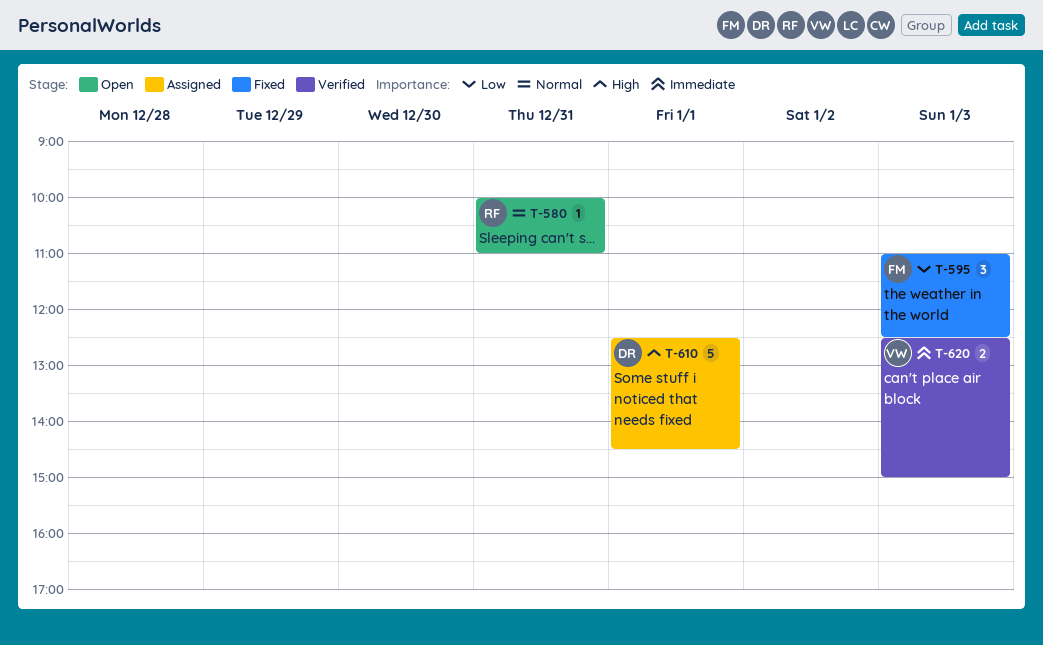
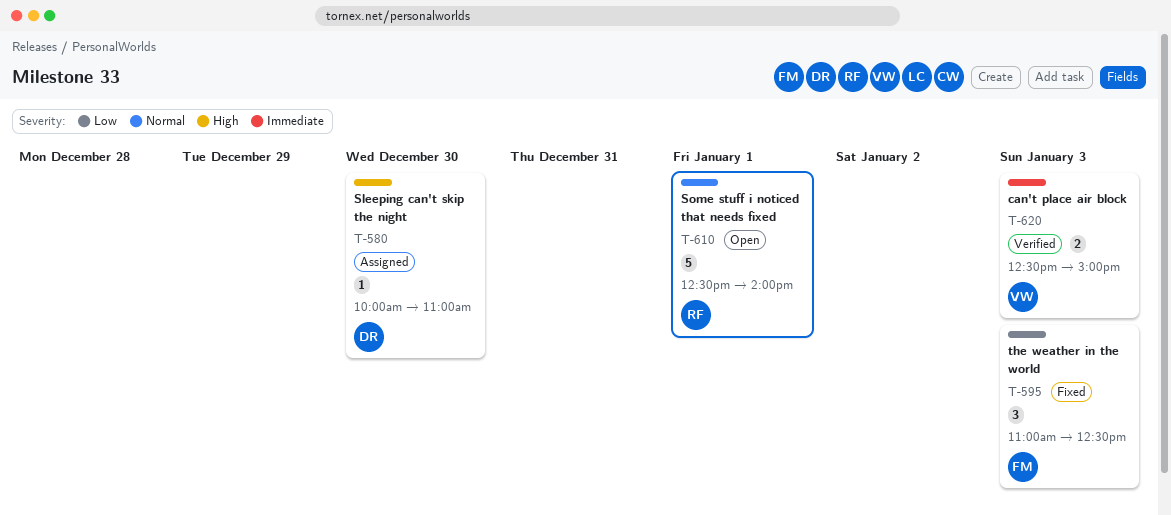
T-580, status: Open -> Assigned
T-580, owner: RF -> DR
T-580, priority: Normal -> High
T-580, day: Dec 31 -> Dec 30
T-610, status: Assigned -> Open
T-610, owner: DR -> RF
T-610, priority: High -> Normal
T-610, ends: 14:30 -> 14:00

